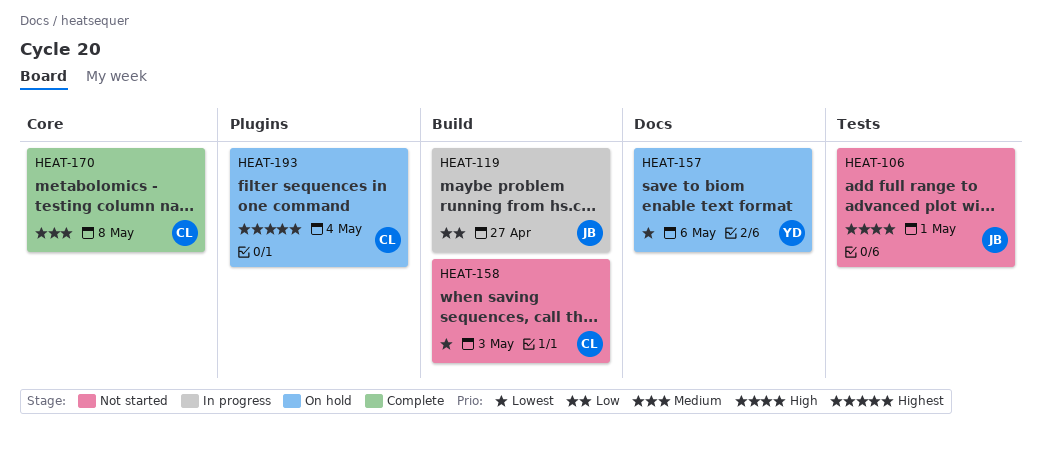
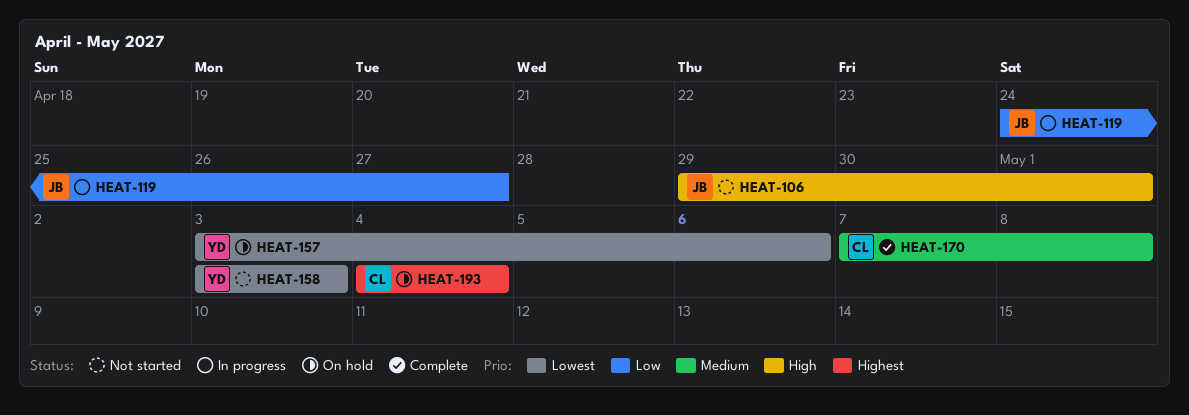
HEAT-158, owner: CL -> YD

